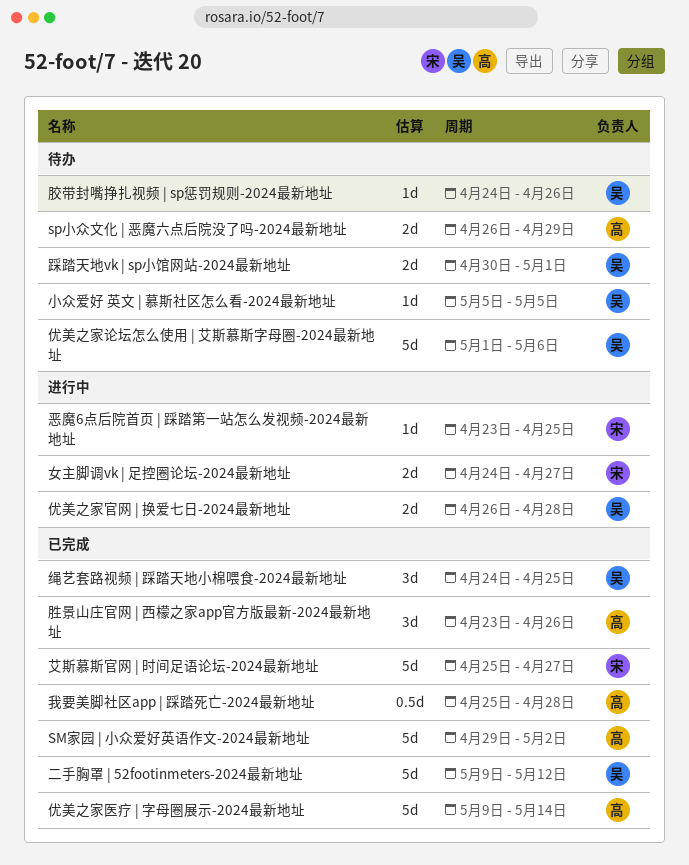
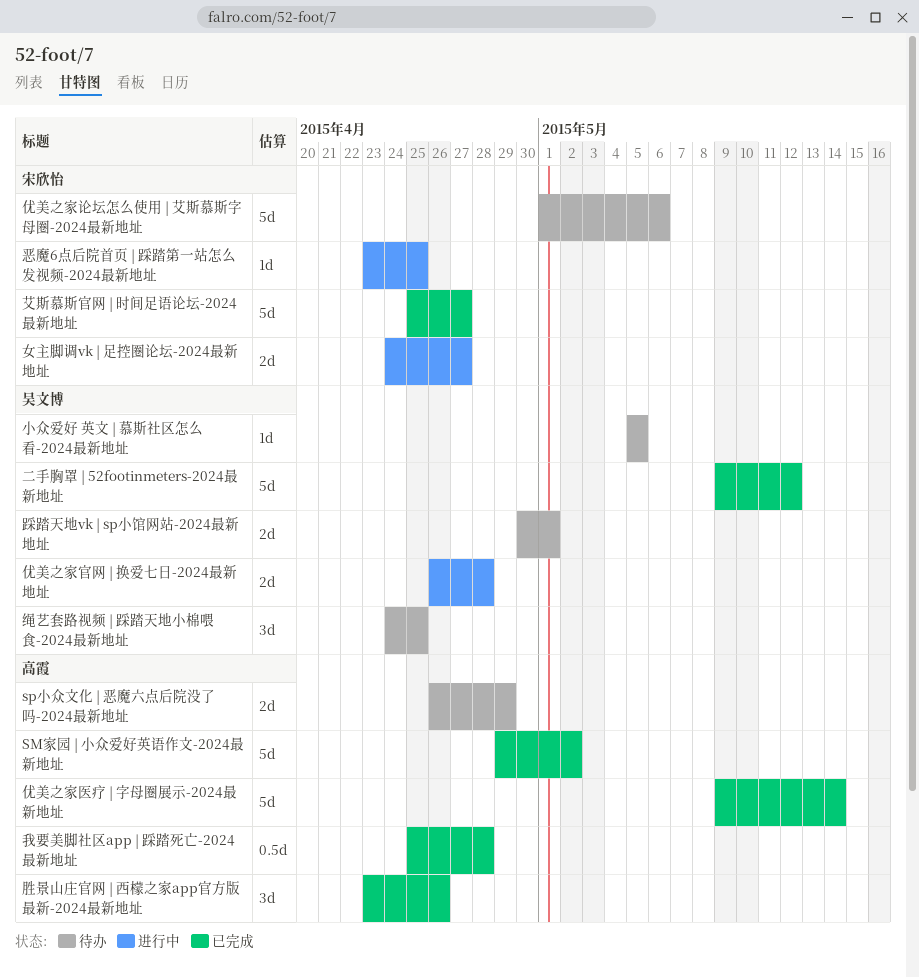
优美之家论坛怎么使用 | 艾斯慕斯字母圈-2024最新地址, owner: 吴文博 -> 宋欣怡
绳艺套路视频 | 踩踏天地小棉喂食-2024最新地址, status: 已完成 -> 待办
胶带封嘴挣扎视频 | sp惩罚规则-2024最新地址: present -> none

